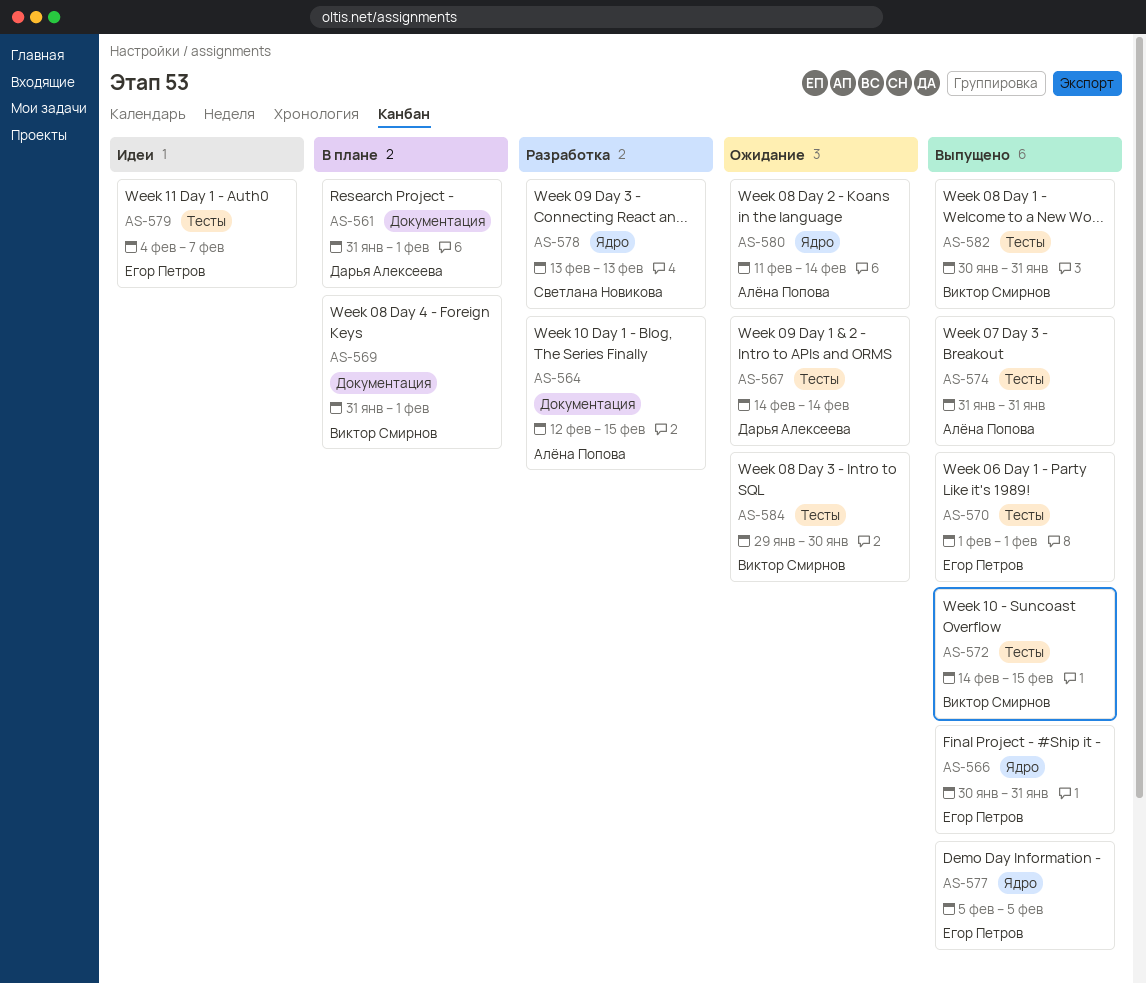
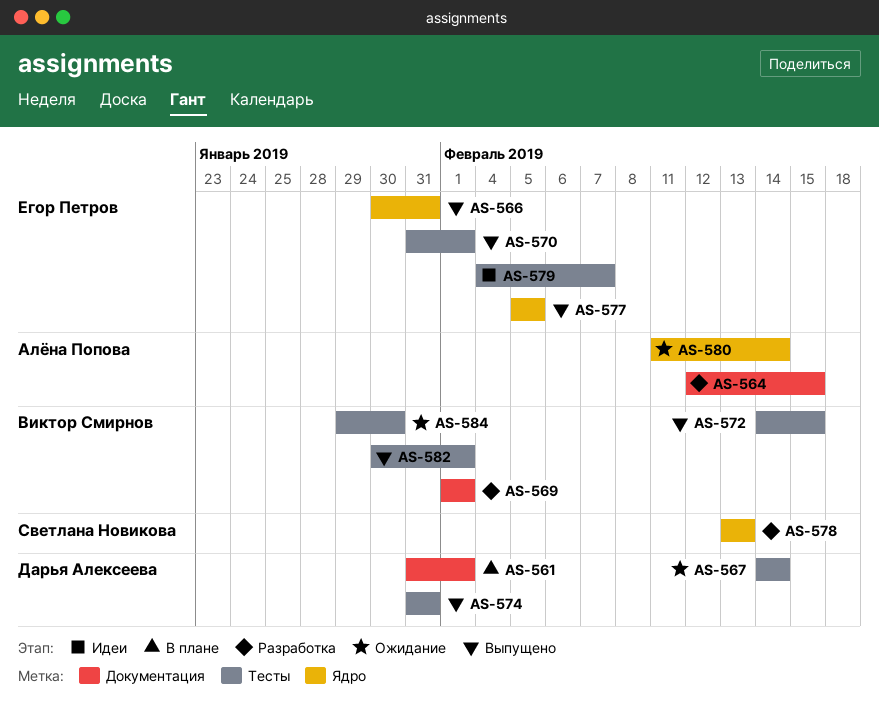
AS-569, status: В плане -> Разработка
AS-569, start: Jan 31 -> Feb 1
AS-570, start: Feb 1 -> Jan 31
AS-574, owner: Алёна Попова -> Дарья Алексеева
AS-582, due: Jan 31 -> Feb 1

